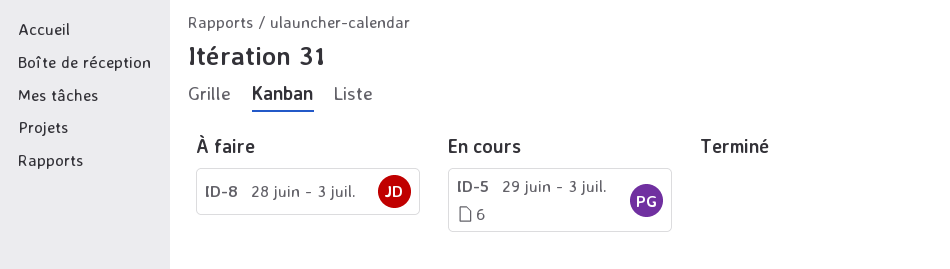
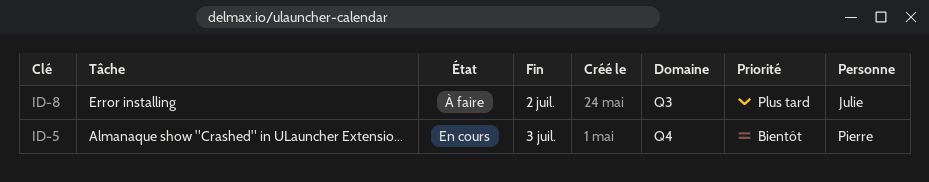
ID-8, due: Jul 3 -> Jul 2

